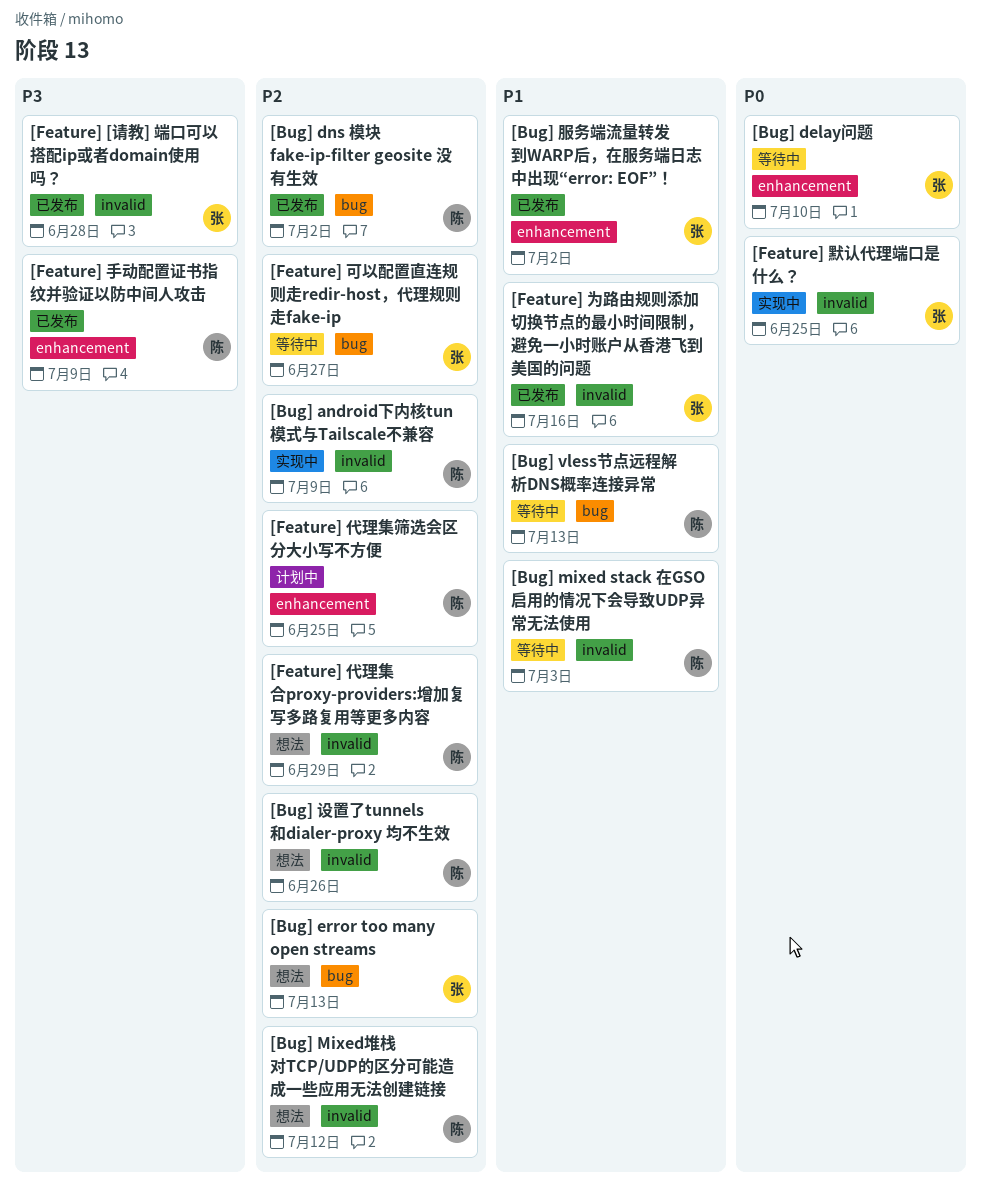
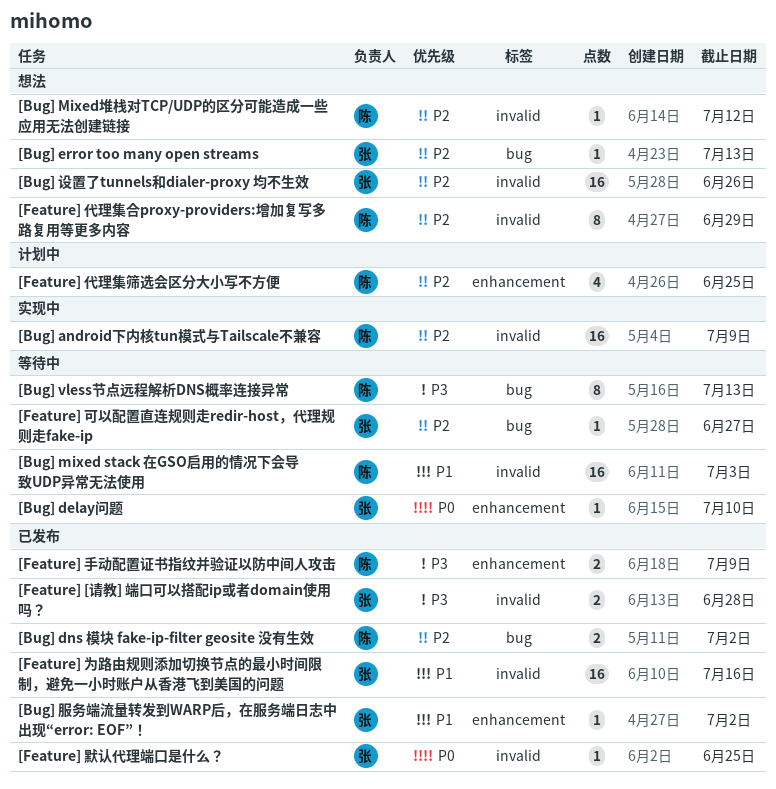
[Bug] vless节点远程解析DNS概率连接异常, priority: P1 -> P3
[Bug] 设置了tunnels和dialer-proxy 均不生效, owner: 陈 -> 张
[Feature] 默认代理端口是什么？, status: 实现中 -> 已发布

